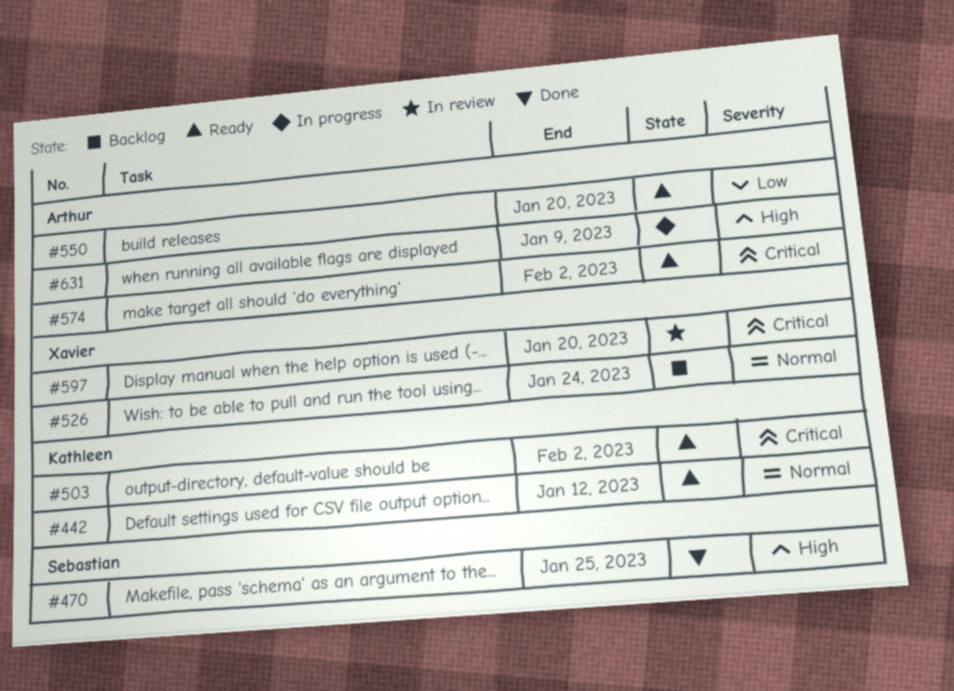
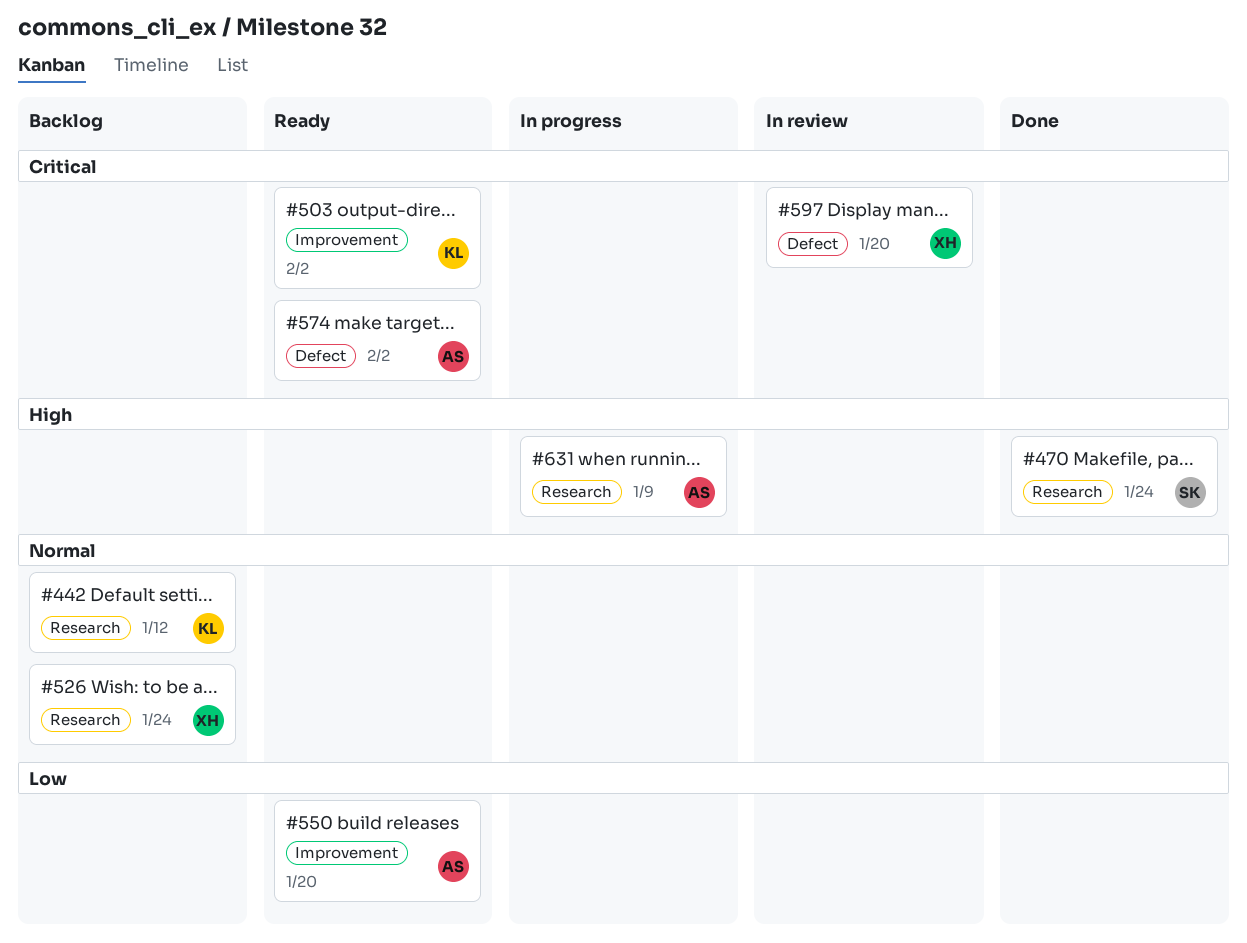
#442, status: Ready -> Backlog
#470, due: Jan 25 -> Jan 24

